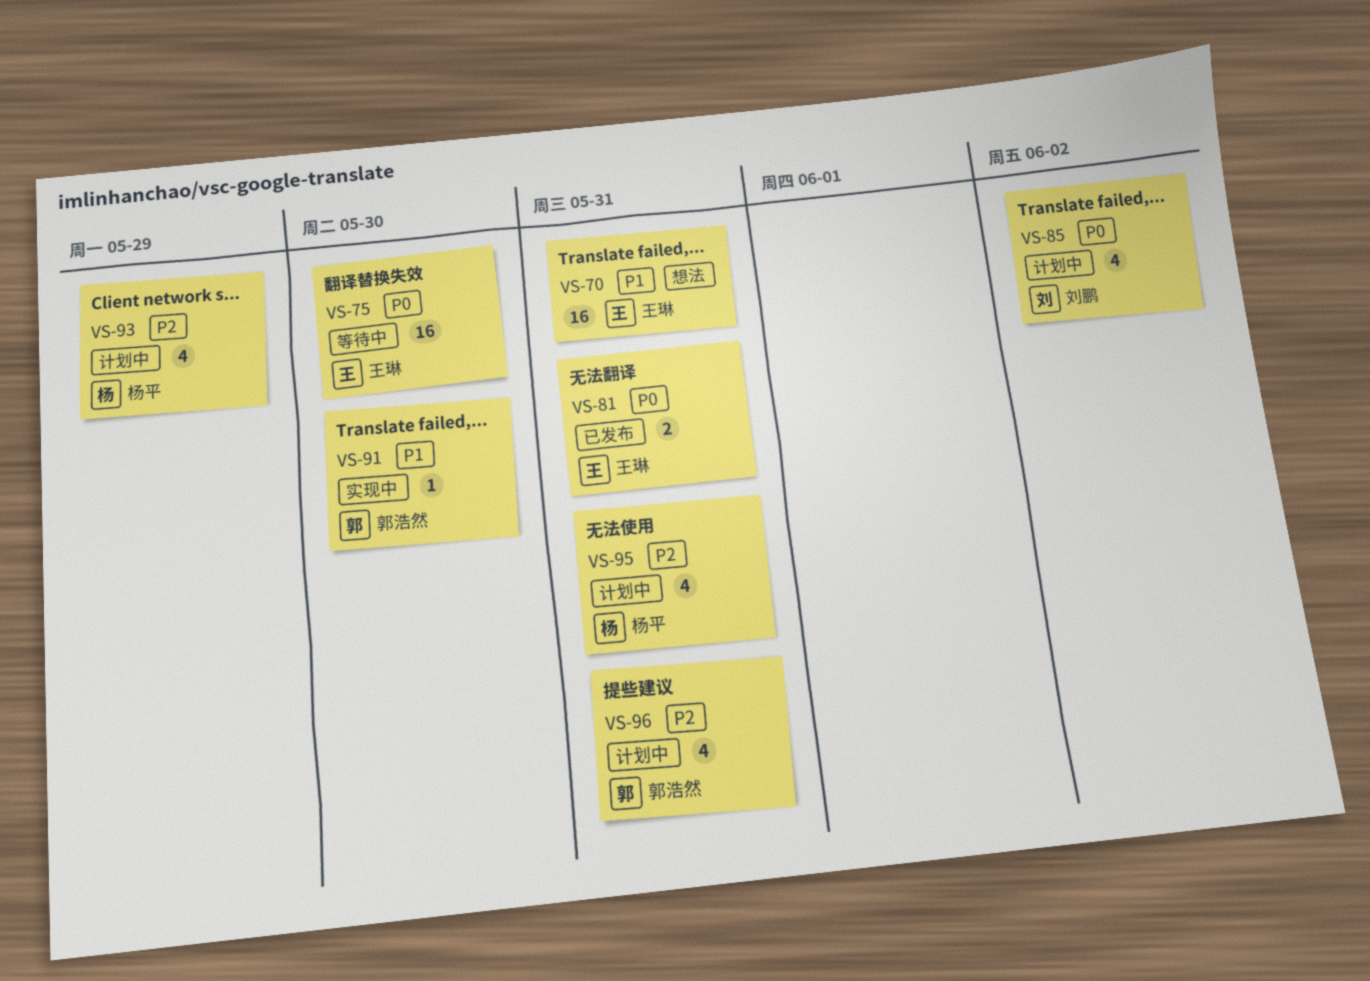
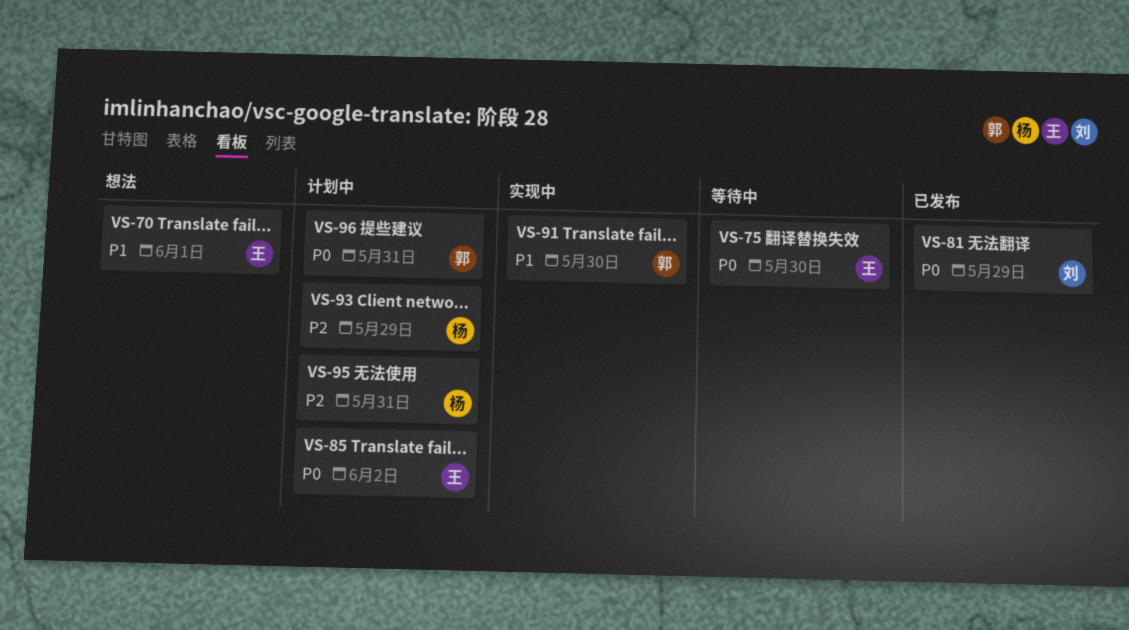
VS-70, due: May 31 -> Jun 1
VS-81, owner: 王琳 -> 刘鹏
VS-81, due: May 31 -> May 29
VS-85, owner: 刘鹏 -> 王琳
VS-96, priority: P2 -> P0

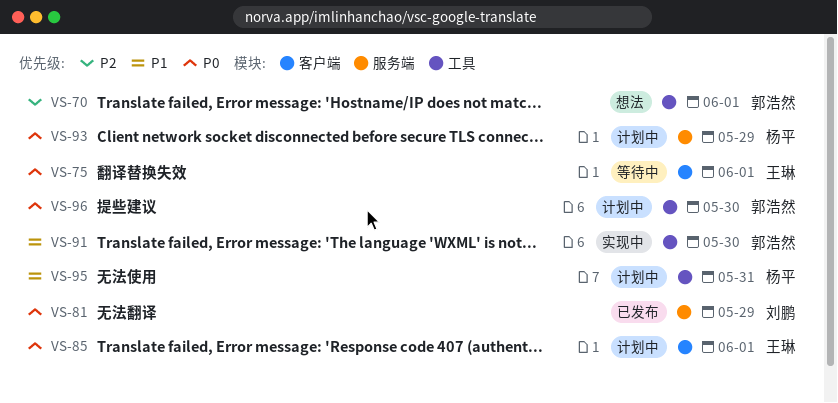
VS-70, owner: 王琳 -> 郭浩然
VS-70, priority: P1 -> P2
VS-75, due: May 30 -> Jun 1
VS-85, due: Jun 2 -> Jun 1
VS-93, priority: P2 -> P0
VS-95, priority: P2 -> P1
VS-96, due: May 31 -> May 30

